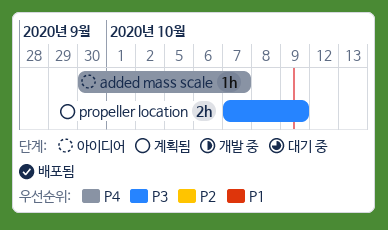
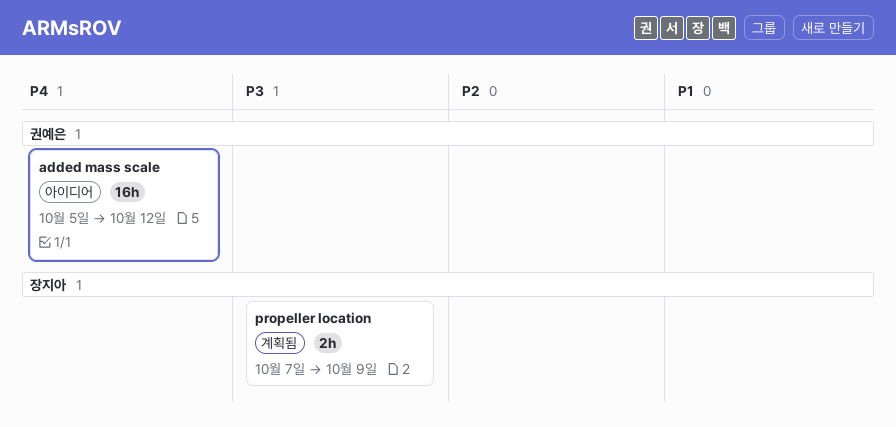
added mass scale, estimate: 1h -> 16h
added mass scale, start: Sep 30 -> Oct 5
added mass scale, due: Oct 7 -> Oct 12

